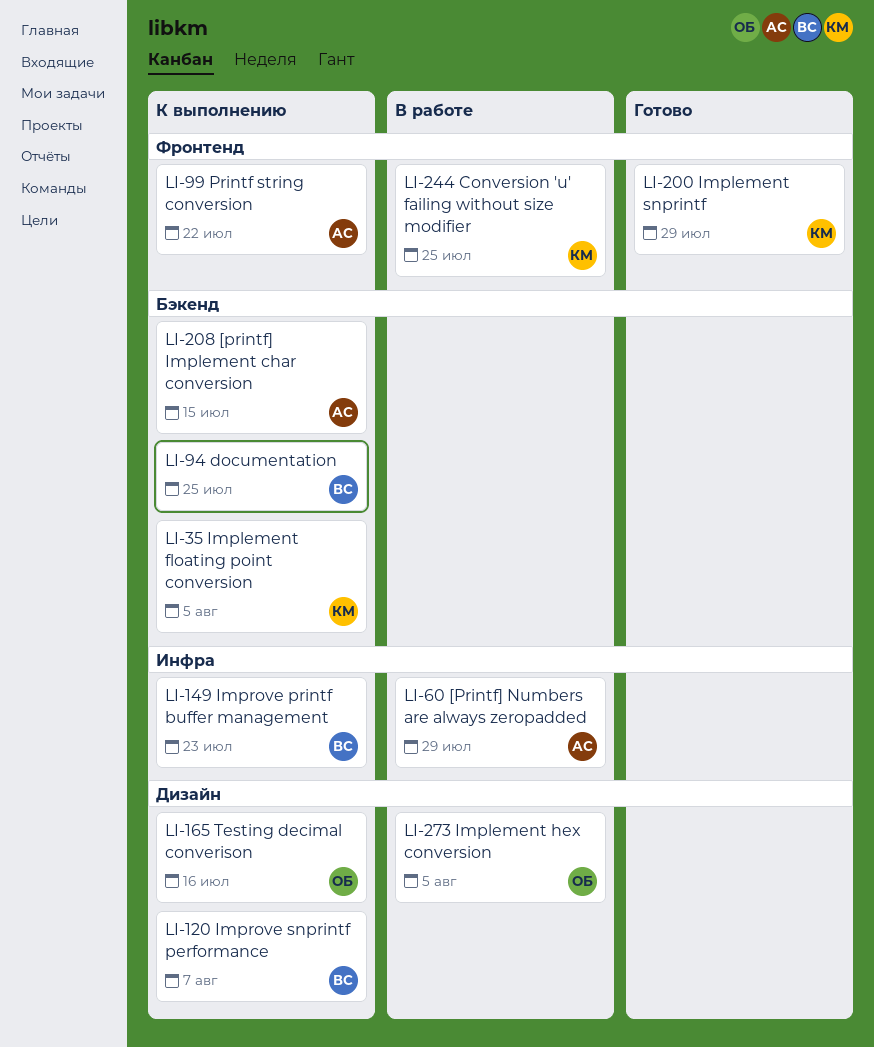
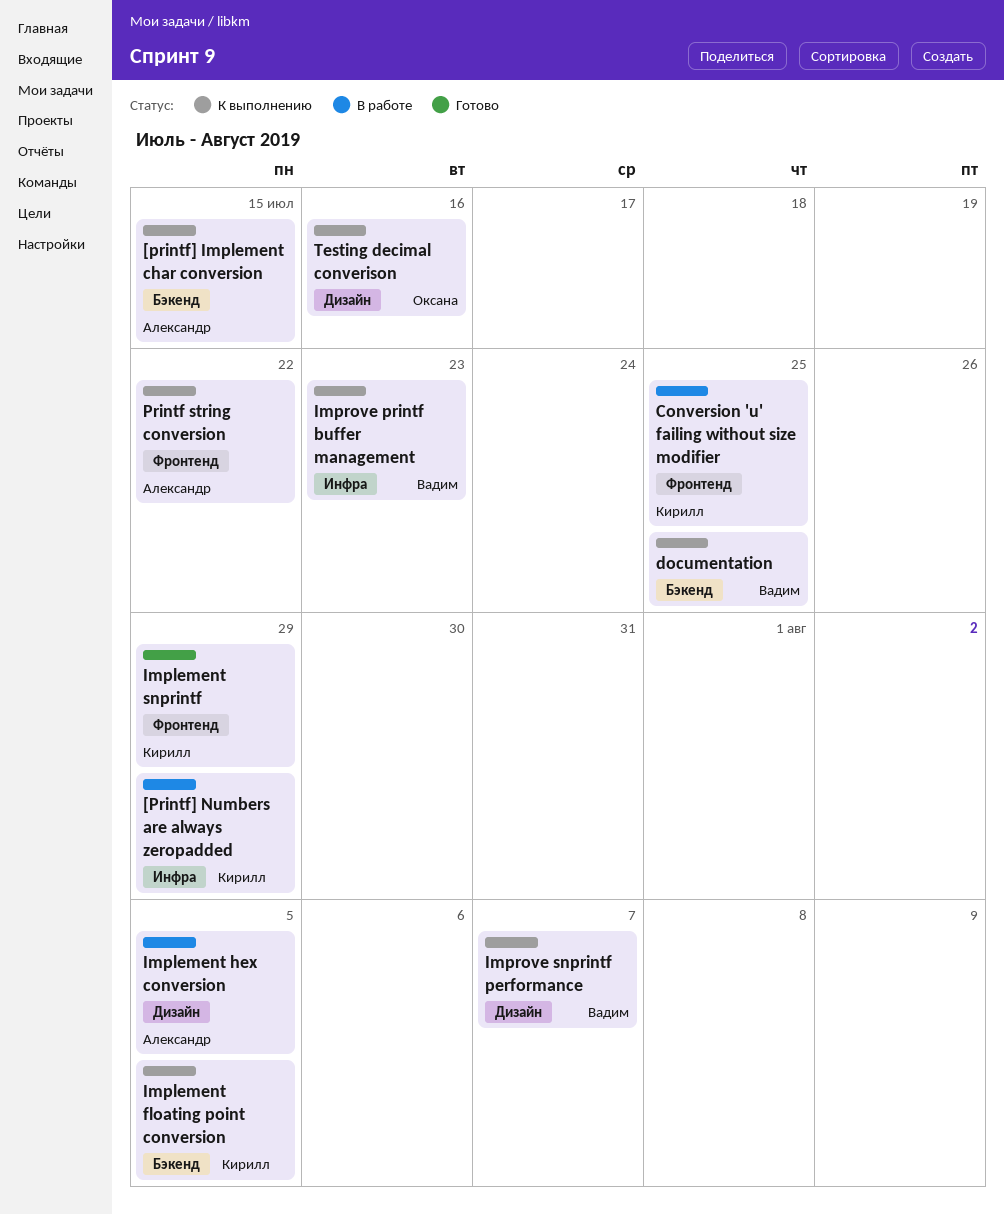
[Printf] Numbers are always zeropadded, owner: Александр -> Кирилл
Implement hex conversion, owner: Оксана -> Александр

